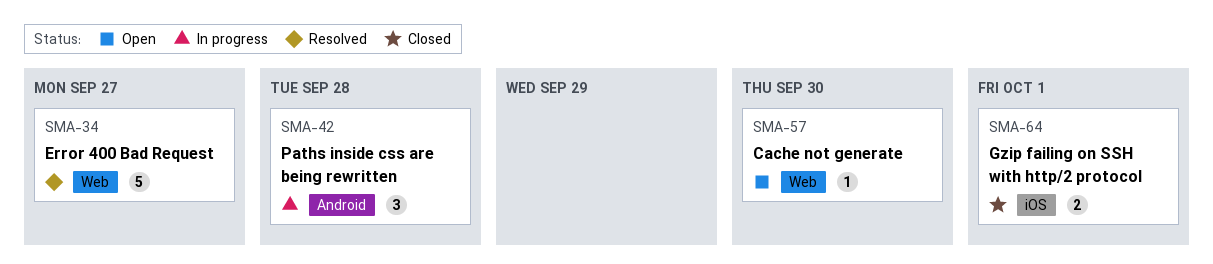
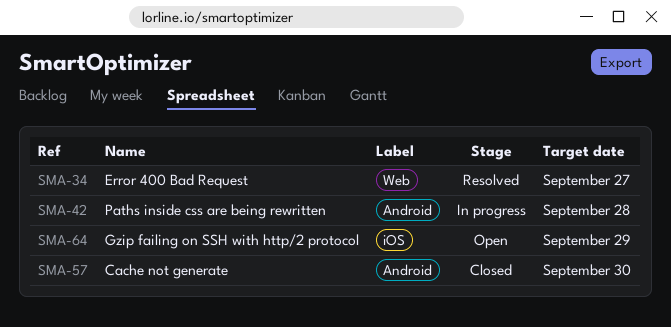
SMA-57, status: Open -> Closed
SMA-57, label: Web -> Android
SMA-64, status: Closed -> Open
SMA-64, due: Oct 1 -> Sep 29

